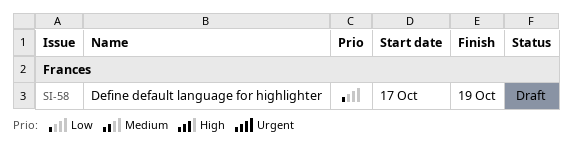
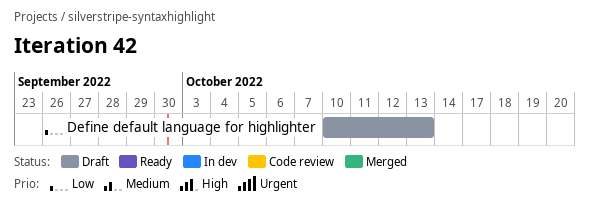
Define default language for highlighter, start: Oct 17 -> Oct 10
Define default language for highlighter, due: Oct 19 -> Oct 13

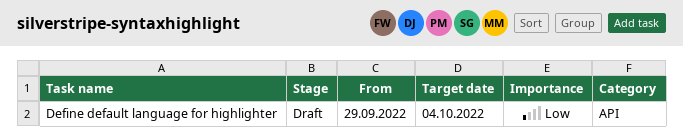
Define default language for highlighter, start: Oct 10 -> Sep 29
Define default language for highlighter, due: Oct 13 -> Oct 4

